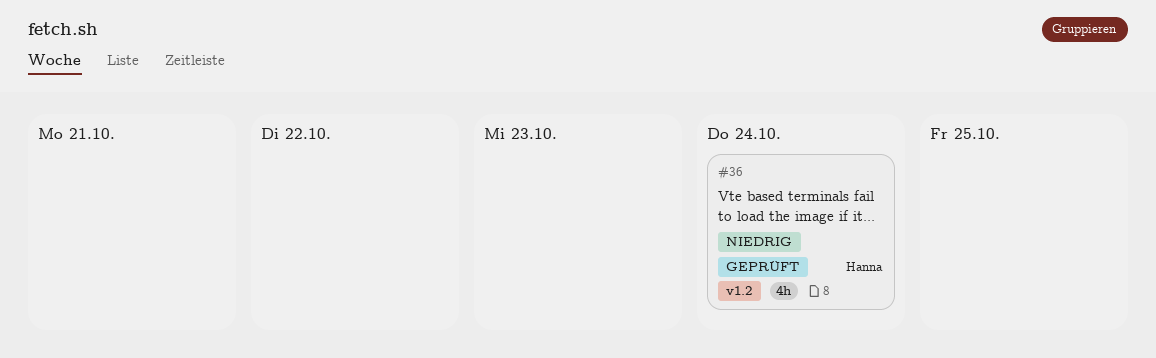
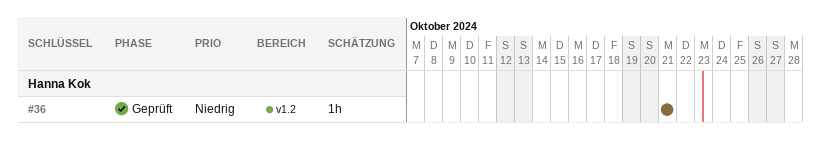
#36, estimate: 4h -> 1h
#36, due: Oct 24 -> Oct 21

